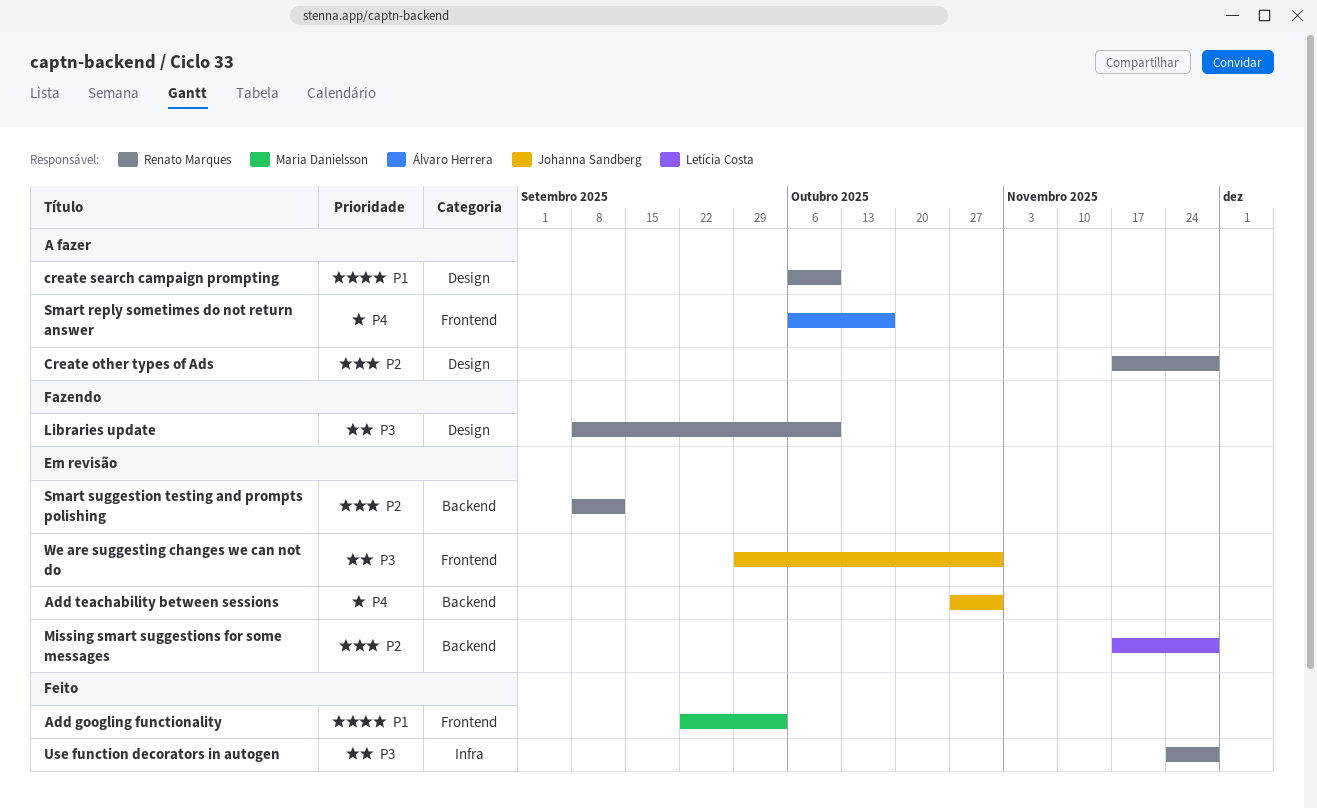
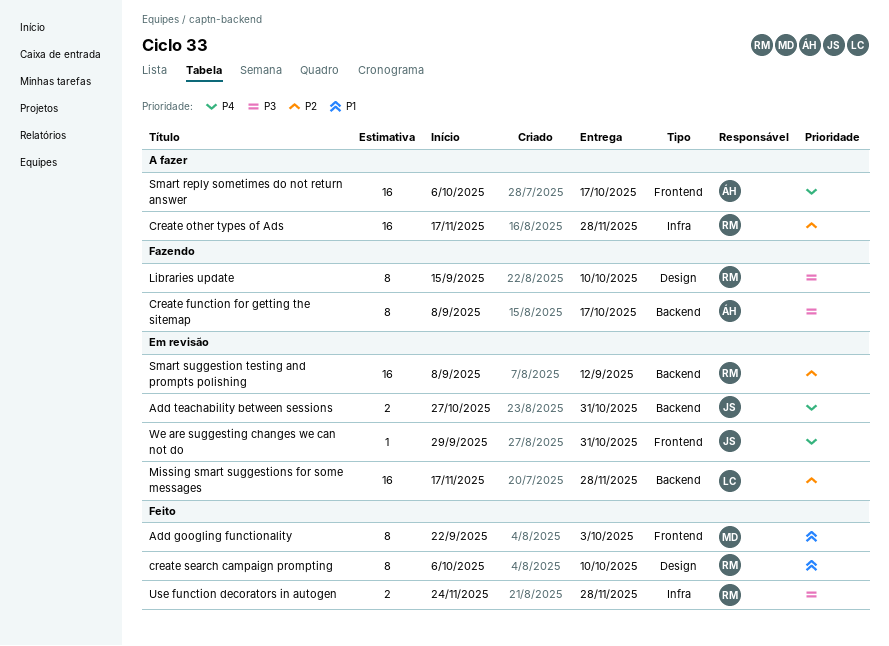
Create function for getting the sitemap: none -> present
Create other types of Ads, label: Design -> Infra
create search campaign prompting, status: A fazer -> Feito
Libraries update, start: Sep 8 -> Sep 15
We are suggesting changes we can not do, priority: P3 -> P4

